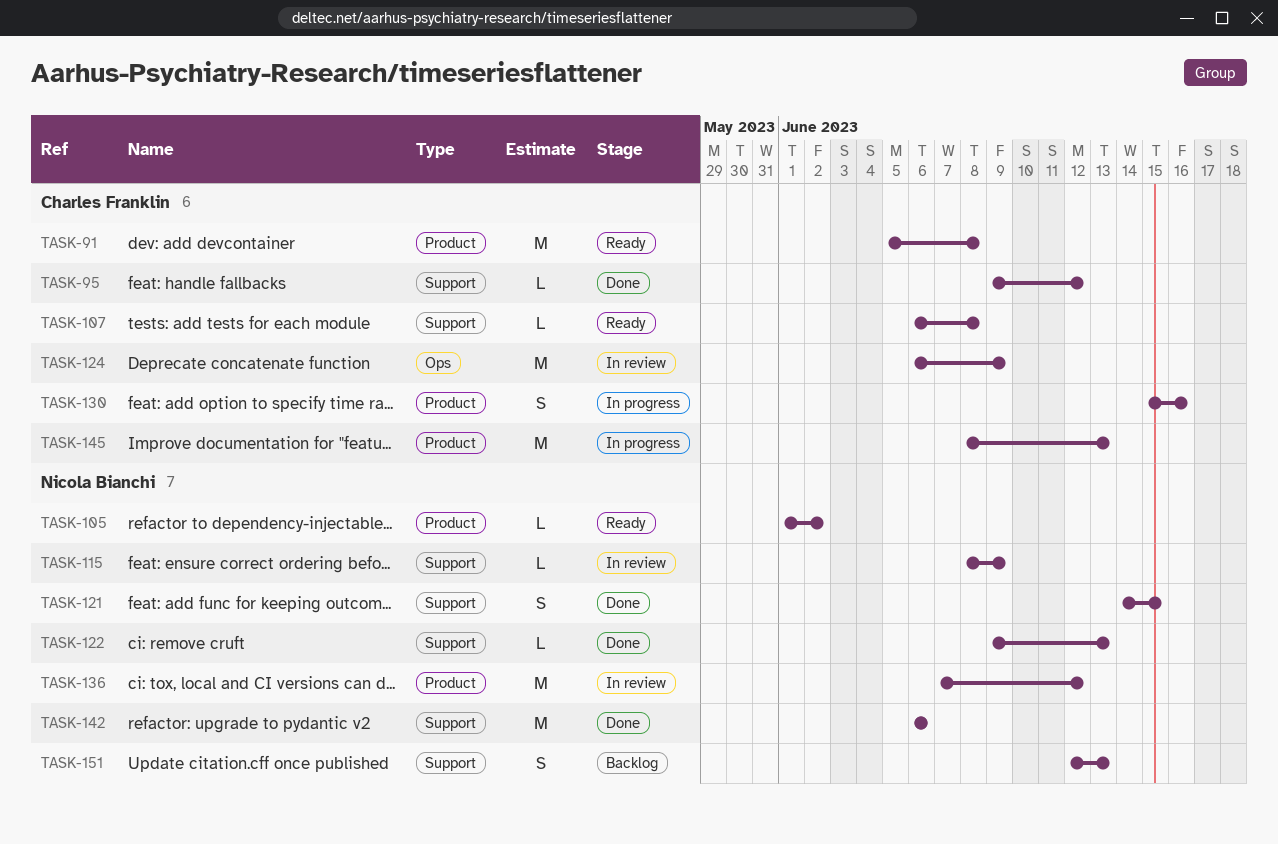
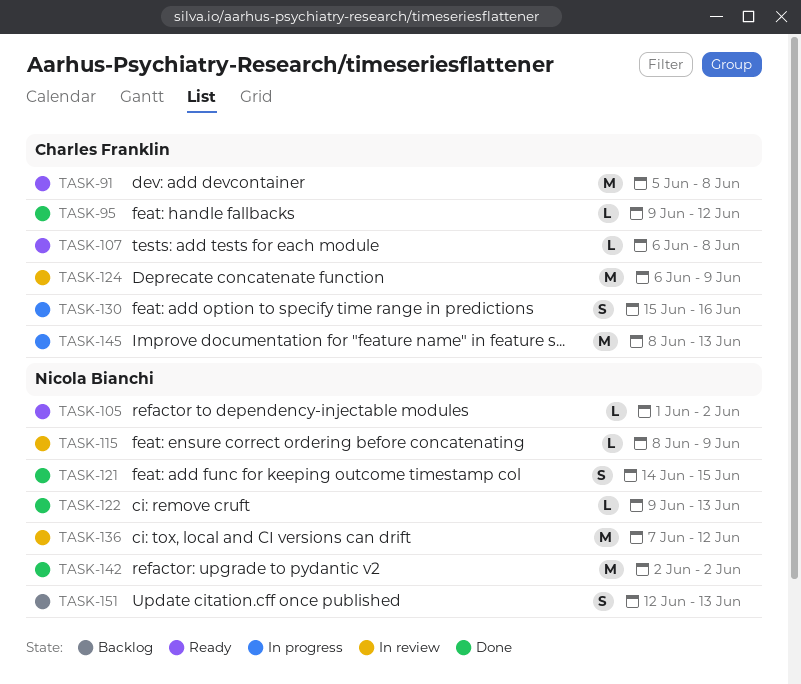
TASK-142, start: Jun 6 -> Jun 2
TASK-142, due: Jun 6 -> Jun 2

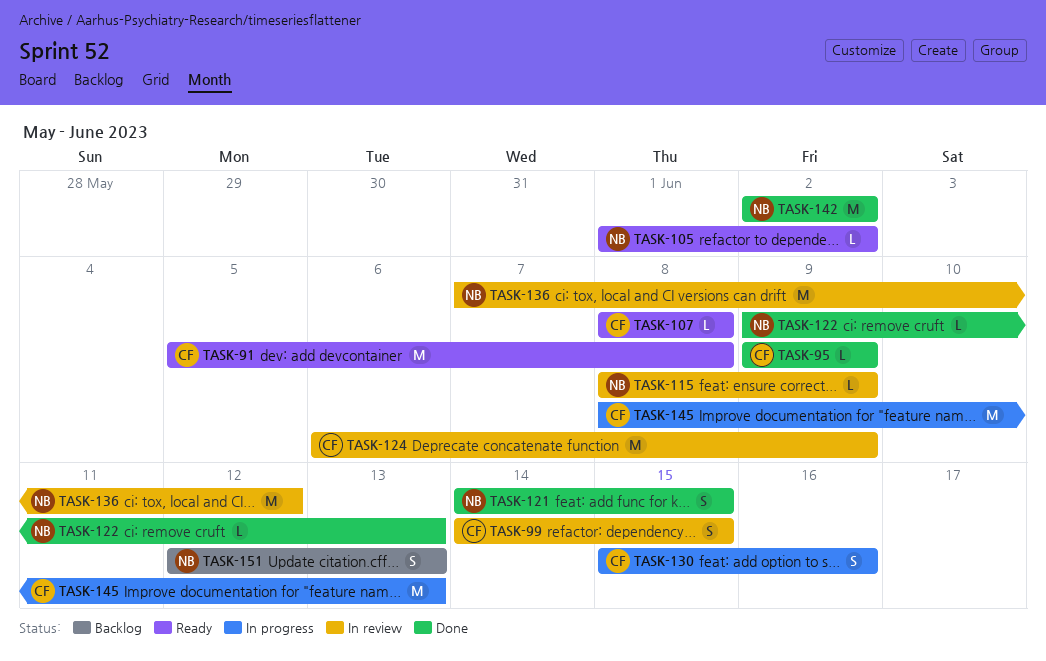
TASK-95, due: Jun 12 -> Jun 9
TASK-99: none -> present
TASK-107, start: Jun 6 -> Jun 8

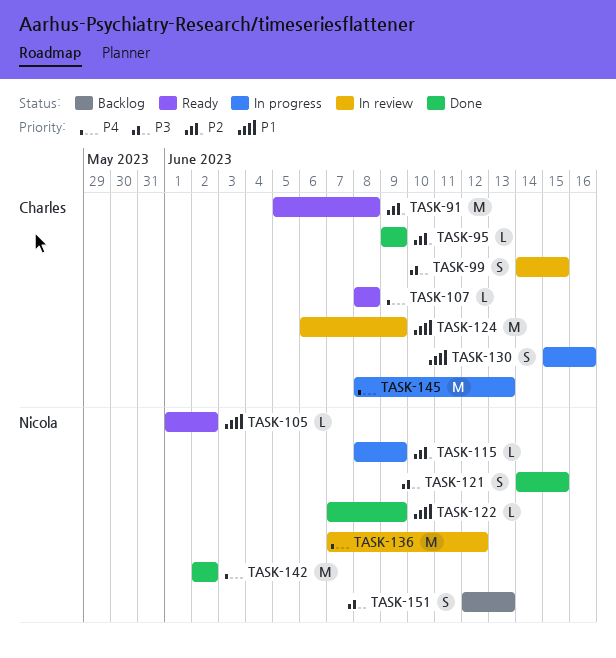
TASK-115, status: In review -> In progress
TASK-122, start: Jun 9 -> Jun 7
TASK-122, due: Jun 13 -> Jun 9

